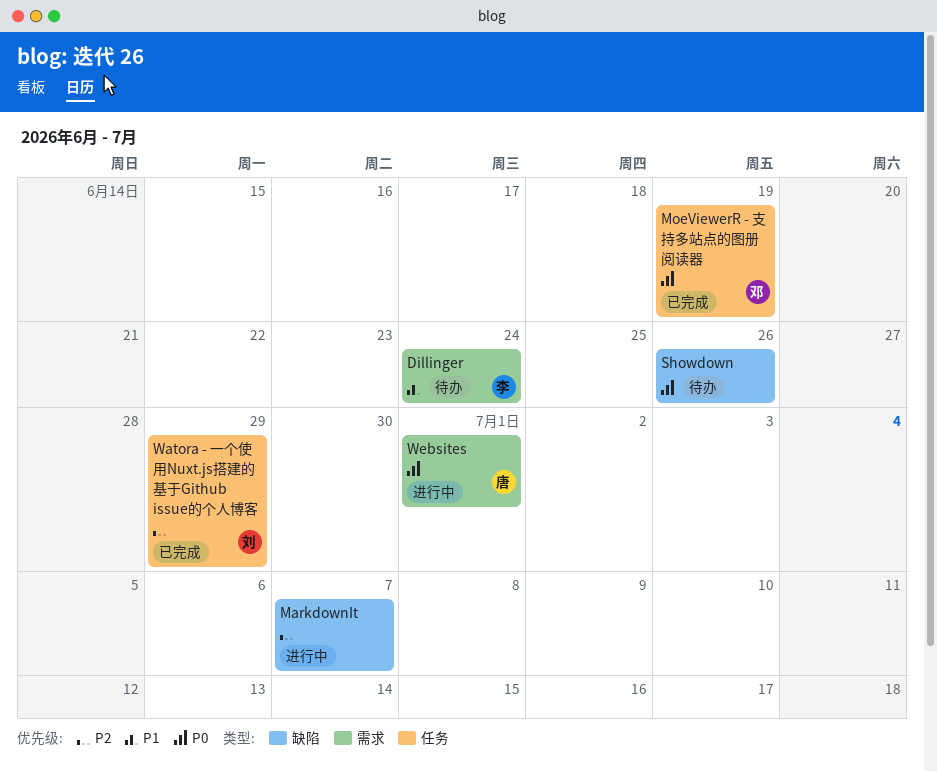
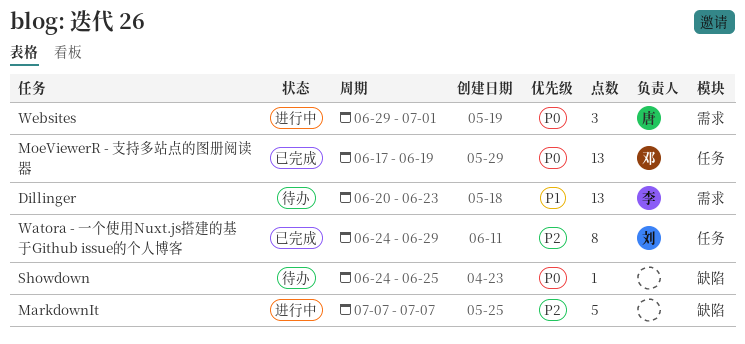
Dillinger, due: Jun 24 -> Jun 23
Showdown, due: Jun 26 -> Jun 25

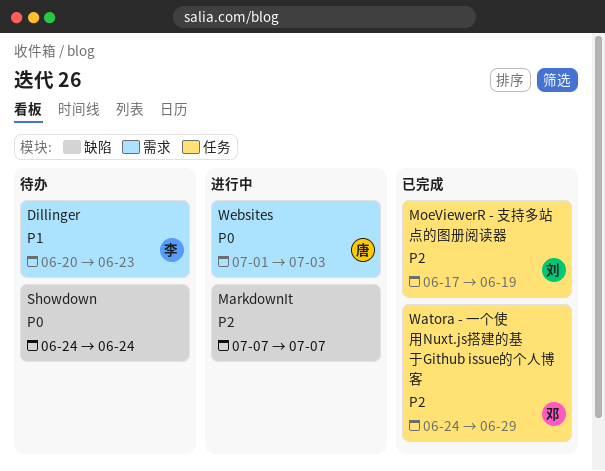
MoeViewerR - 支持多站点的图册阅读器, owner: 邓 -> 刘
MoeViewerR - 支持多站点的图册阅读器, priority: P0 -> P2
Showdown, due: Jun 25 -> Jun 24
Watora - 一个使用Nuxt.js搭建的基于Github issue的个人博客, owner: 刘 -> 邓
Websites, start: Jun 29 -> Jul 1
Websites, due: Jul 1 -> Jul 3

